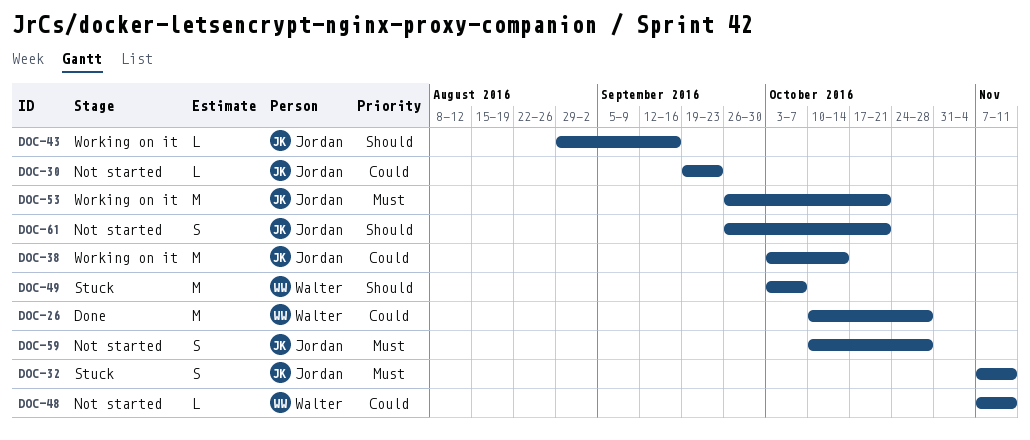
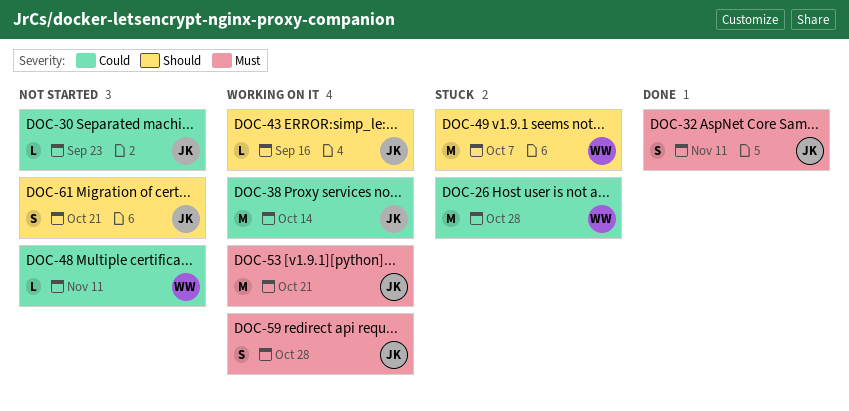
DOC-26, status: Done -> Stuck
DOC-32, status: Stuck -> Done
DOC-59, status: Not started -> Working on it

